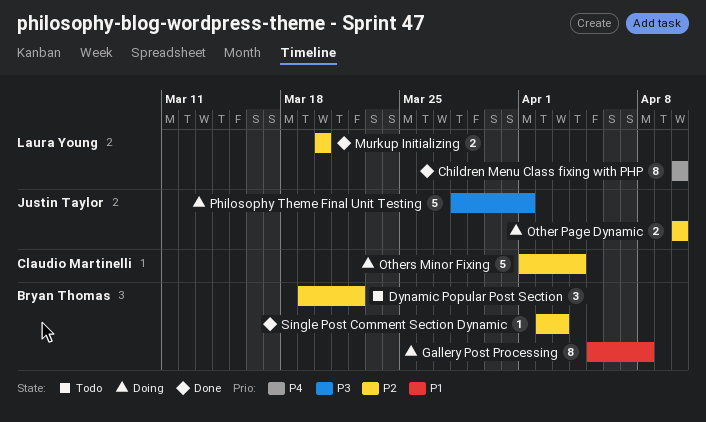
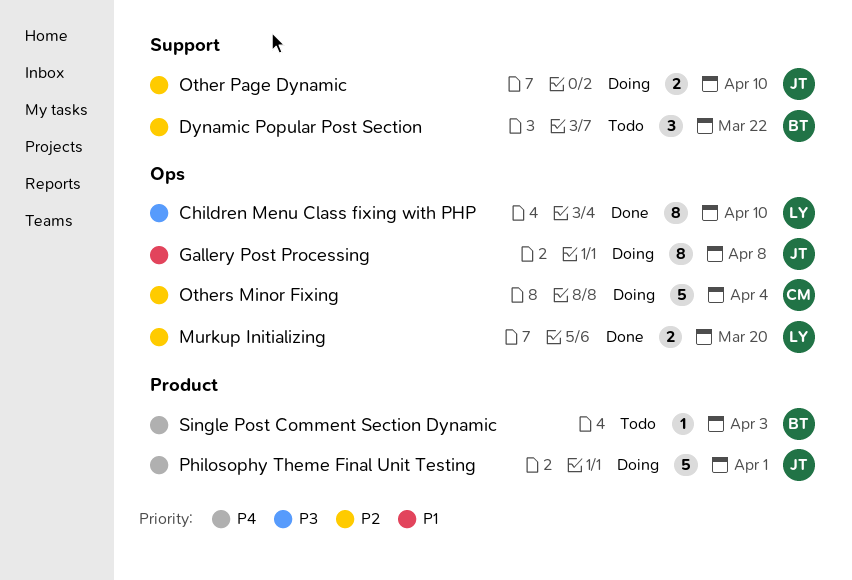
Children Menu Class fixing with PHP, priority: P4 -> P3
Gallery Post Processing, owner: Bryan Thomas -> Justin Taylor
Philosophy Theme Final Unit Testing, priority: P3 -> P4
Single Post Comment Section Dynamic, status: Done -> Todo
Single Post Comment Section Dynamic, priority: P2 -> P4

